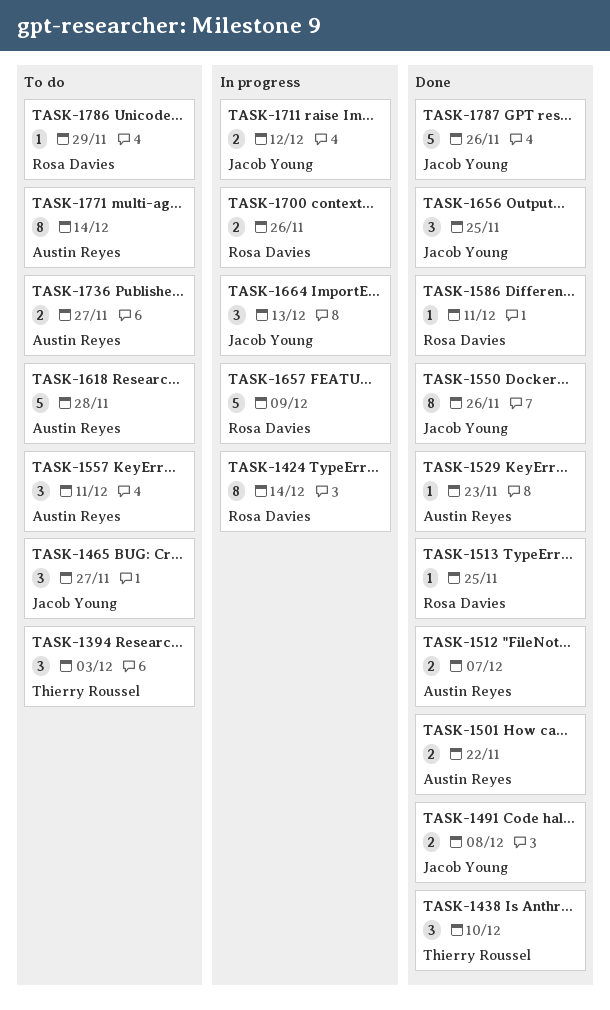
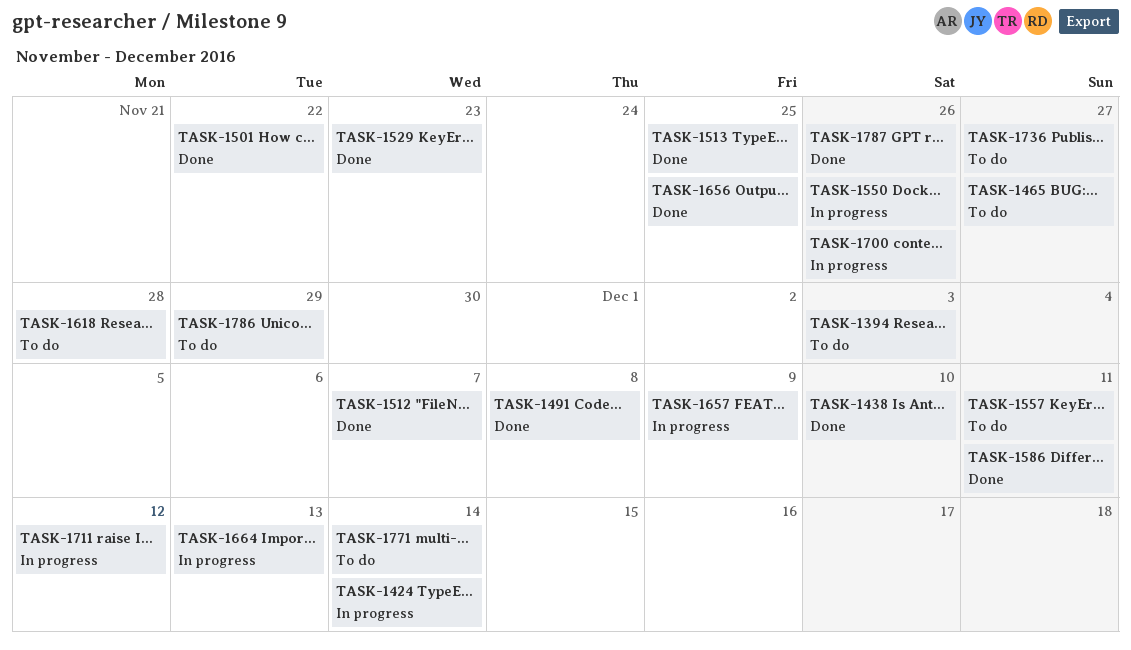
TASK-1550, status: Done -> In progress

